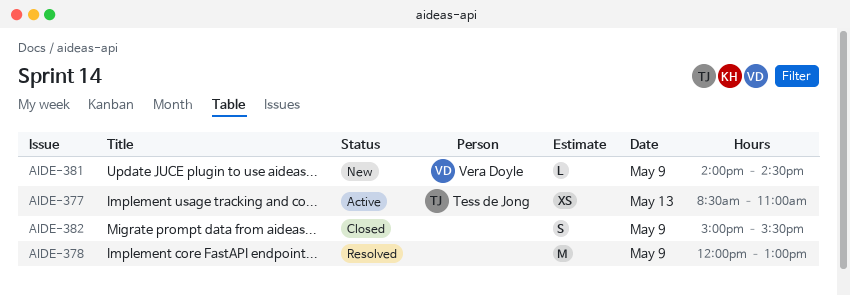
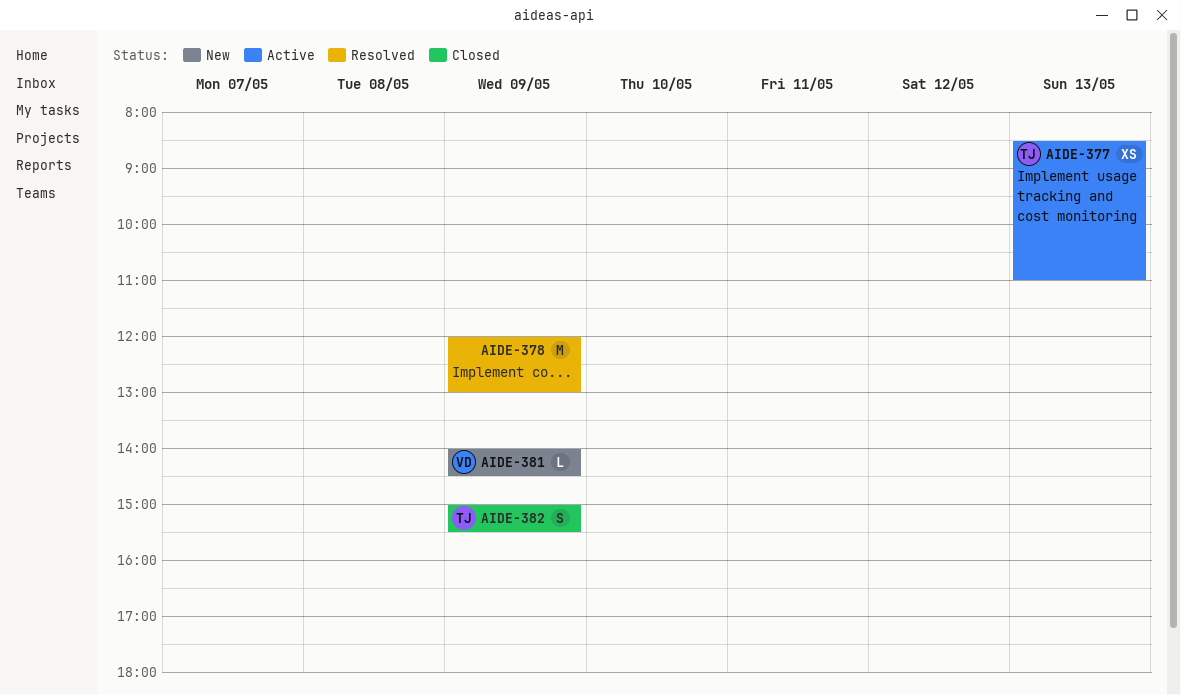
AIDE-382, owner: none -> Tess de Jong

